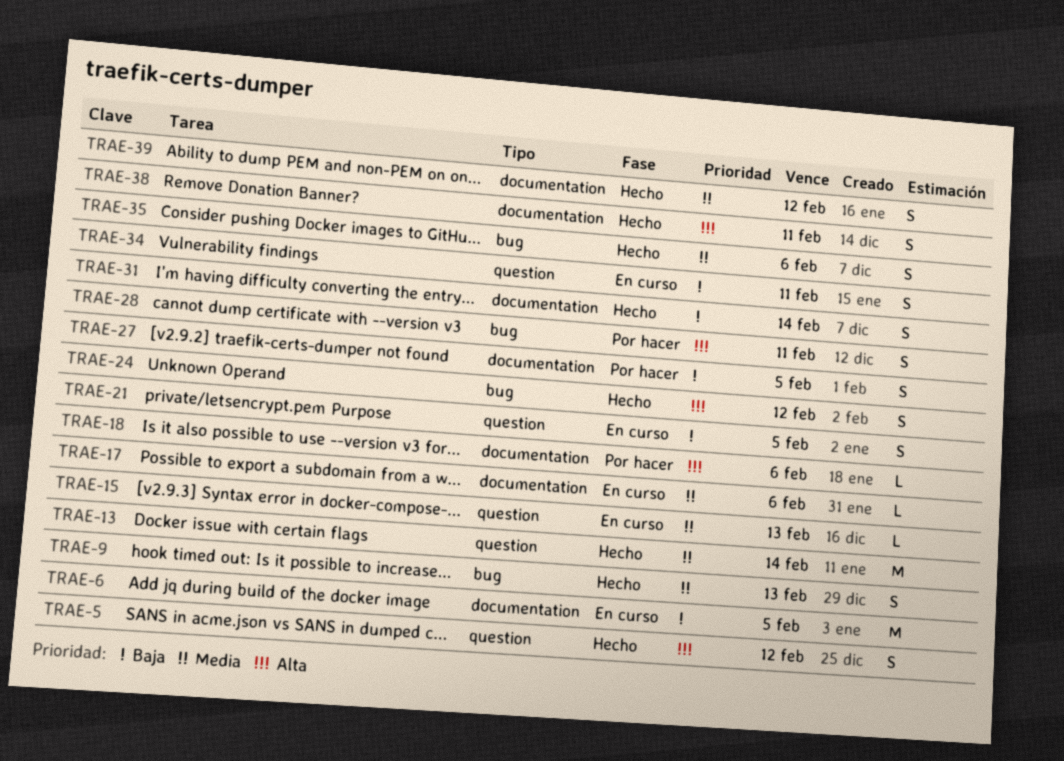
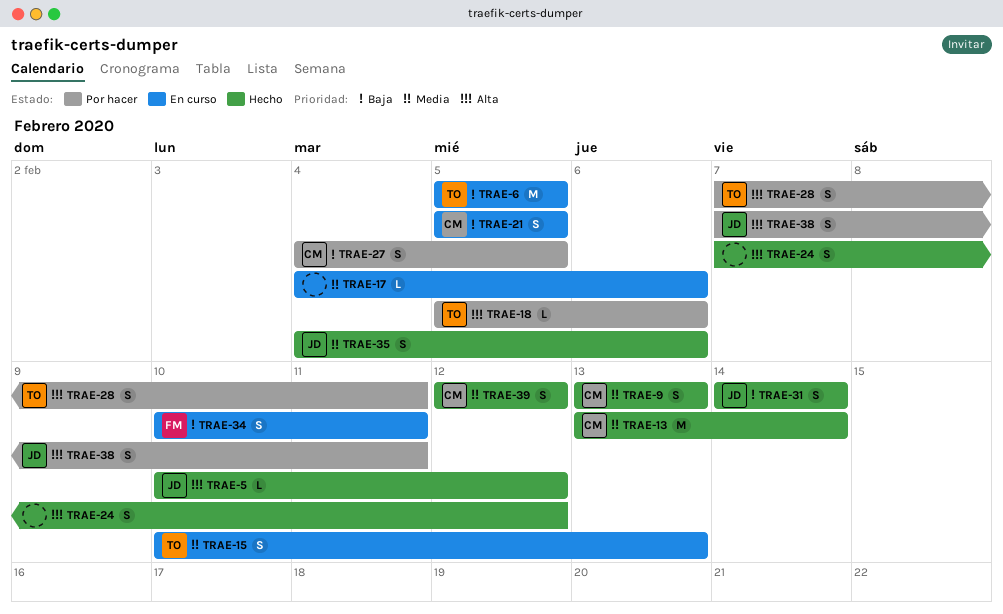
TRAE-5, estimate: S -> L
TRAE-15, estimate: L -> S
TRAE-38, status: Hecho -> Por hacer

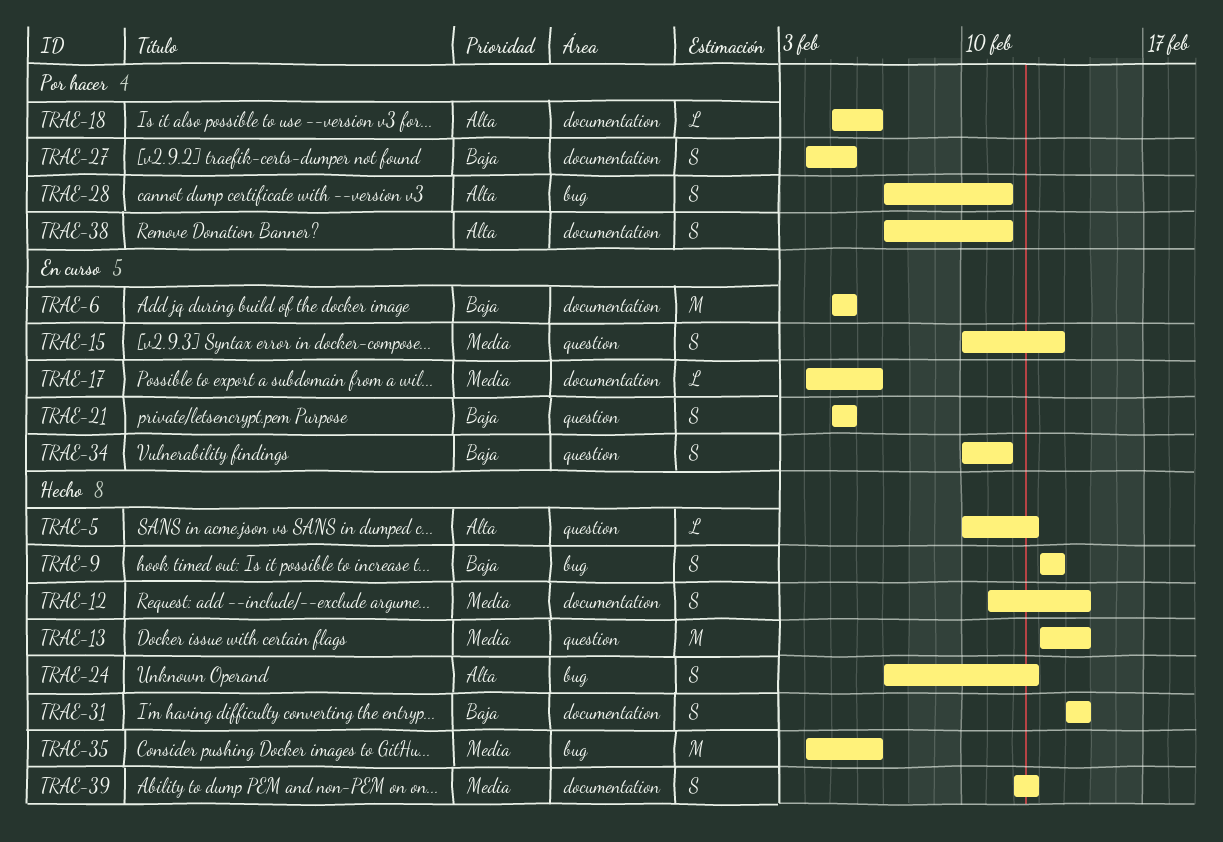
TRAE-9, priority: Media -> Baja
TRAE-12: none -> present
TRAE-35, estimate: S -> M

